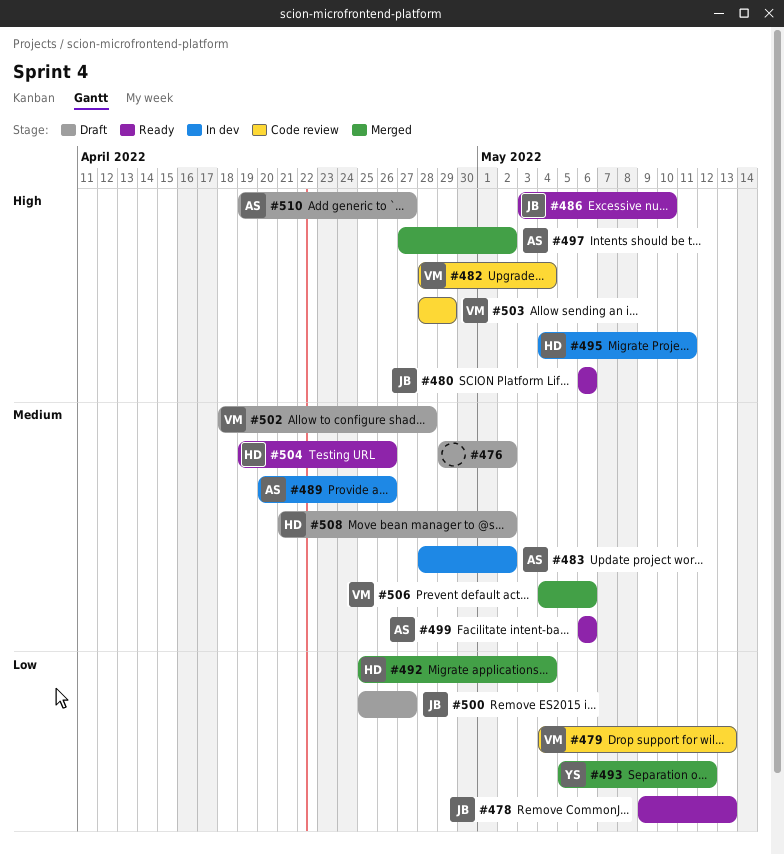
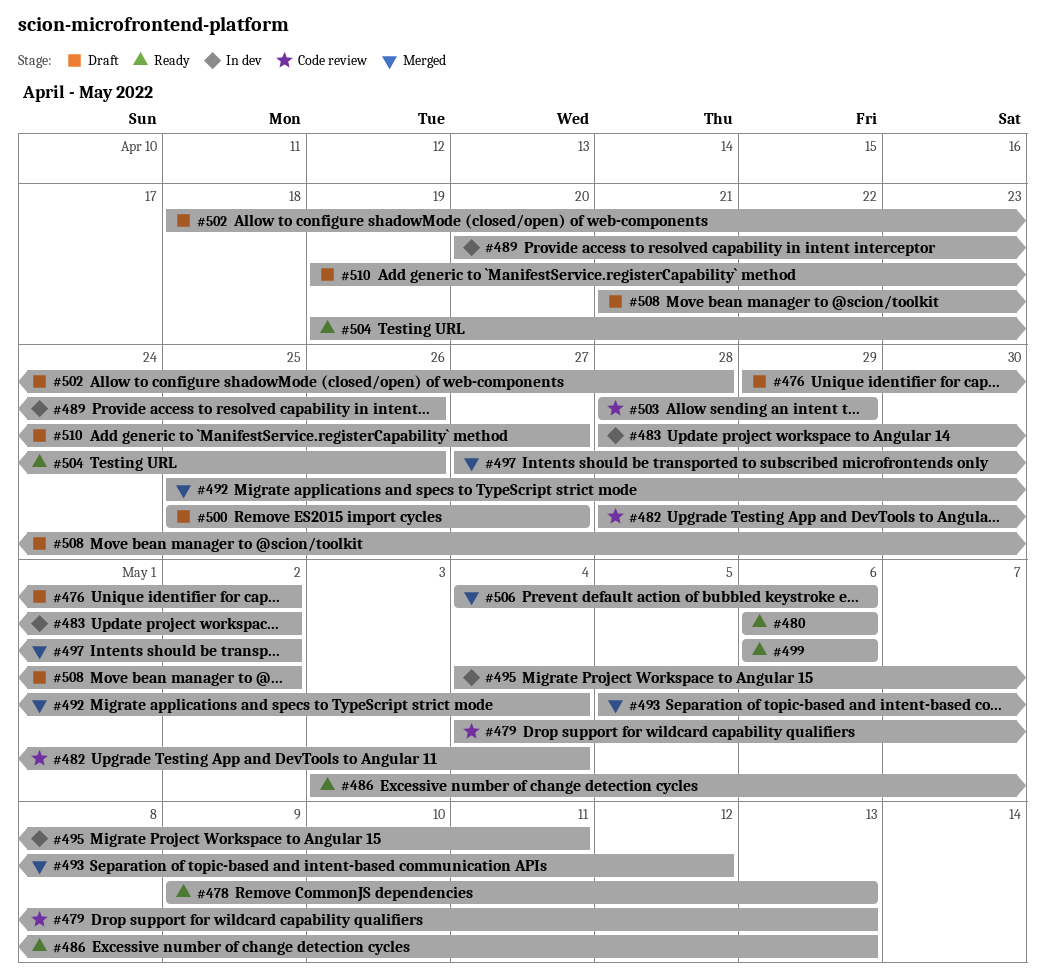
#486, due: May 10 -> May 13

